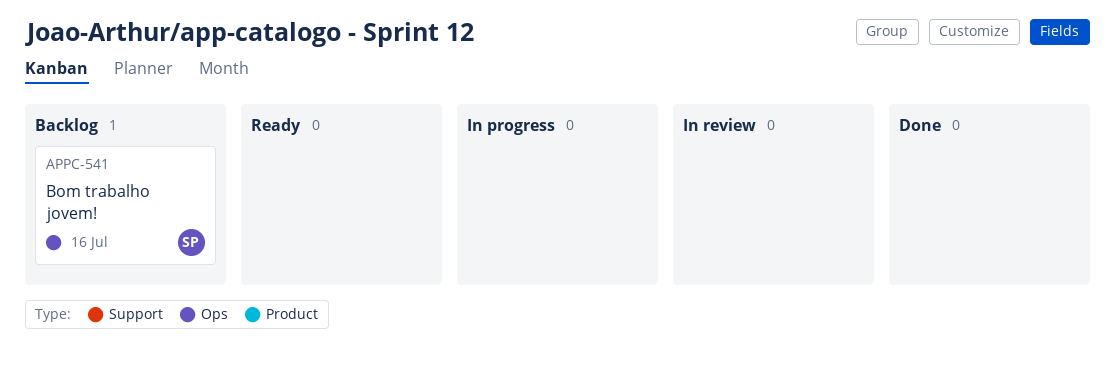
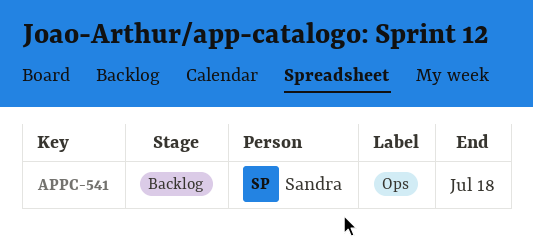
APPC-541, due: Jul 16 -> Jul 18

